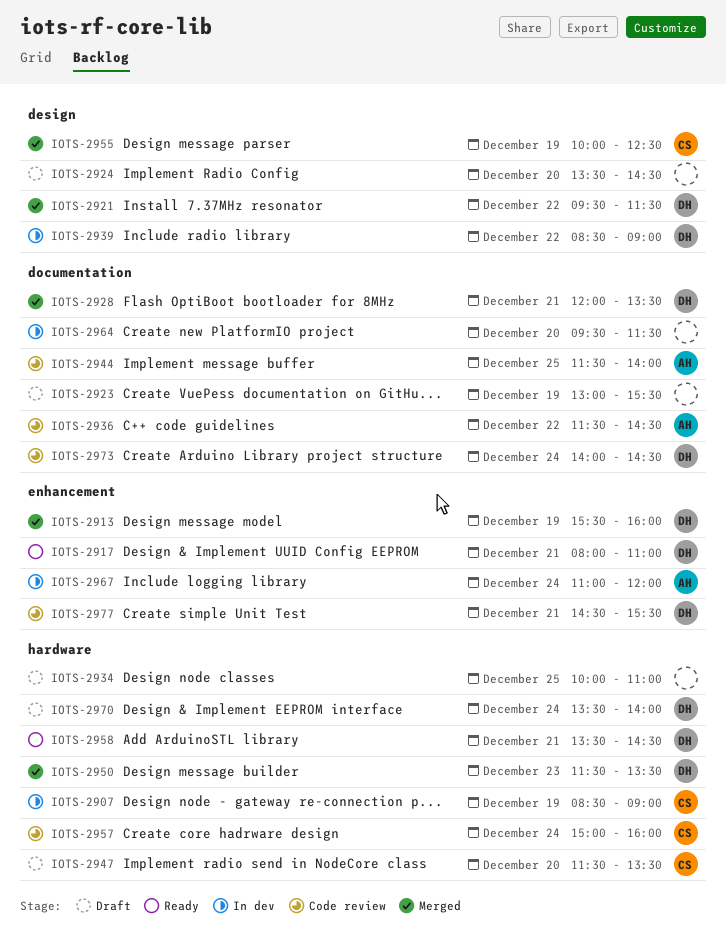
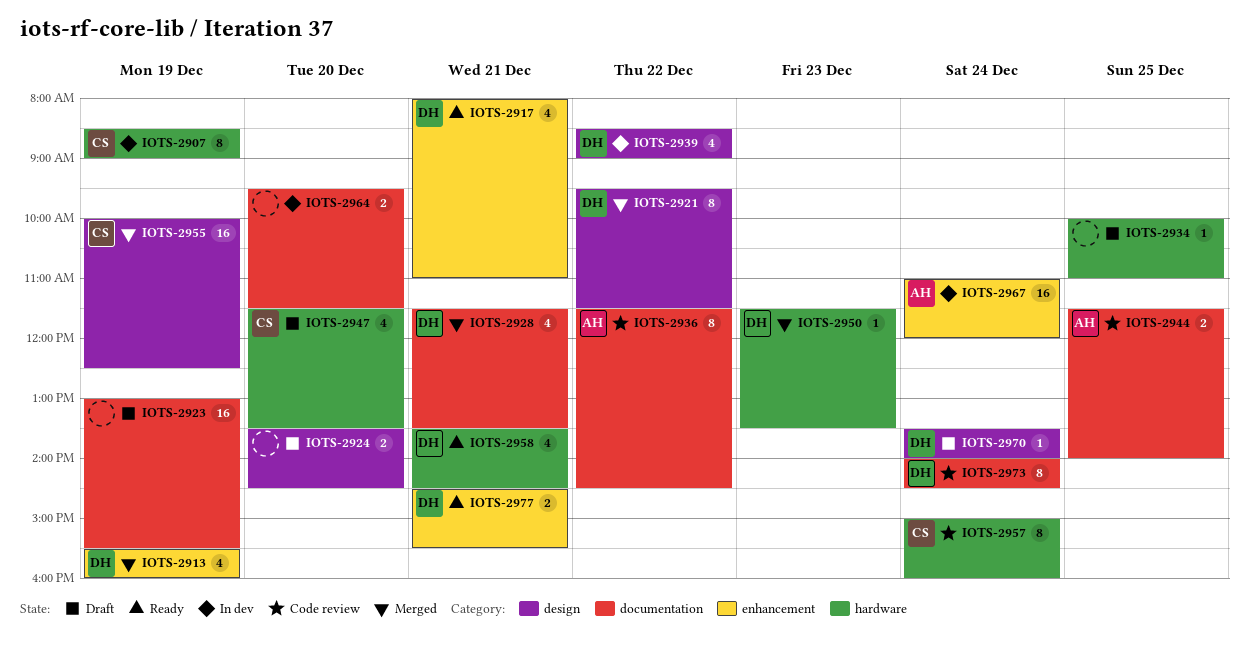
IOTS-2928, begins: 12:00 -> 11:30
IOTS-2970, label: hardware -> design
IOTS-2977, status: Code review -> Ready

